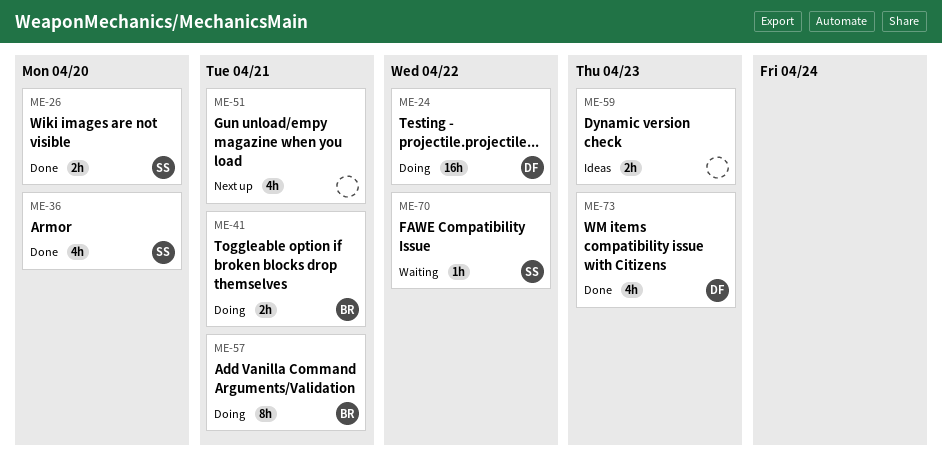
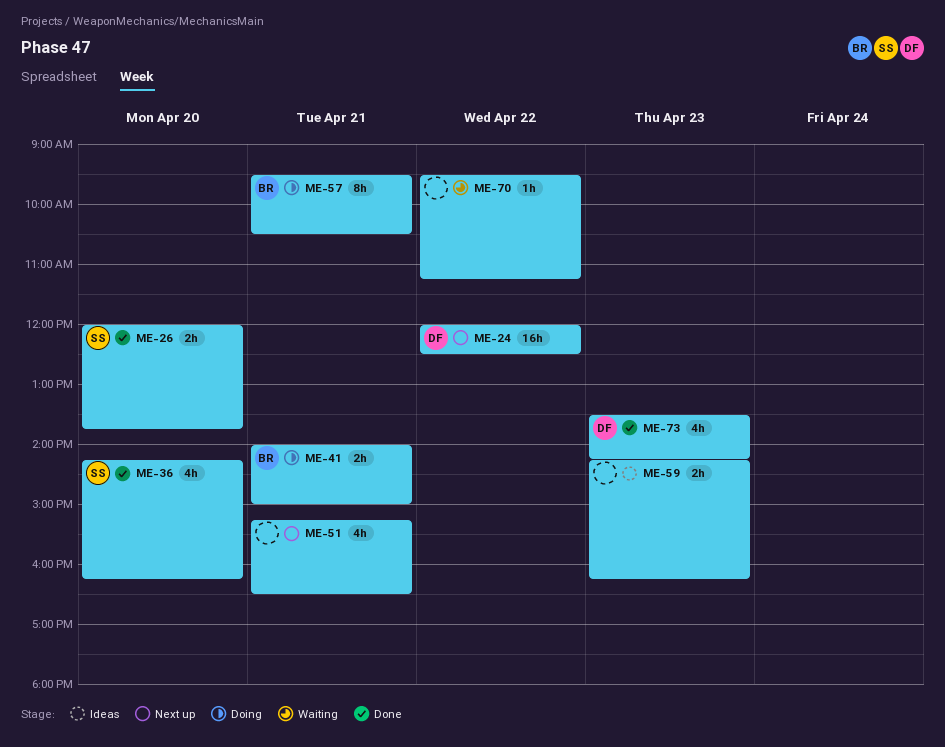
ME-24, status: Doing -> Next up
ME-70, owner: SS -> none

